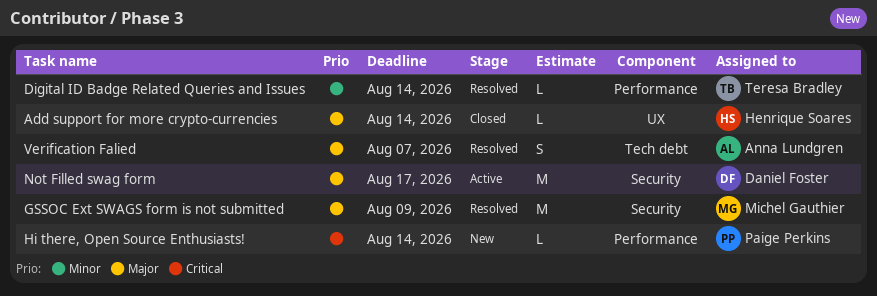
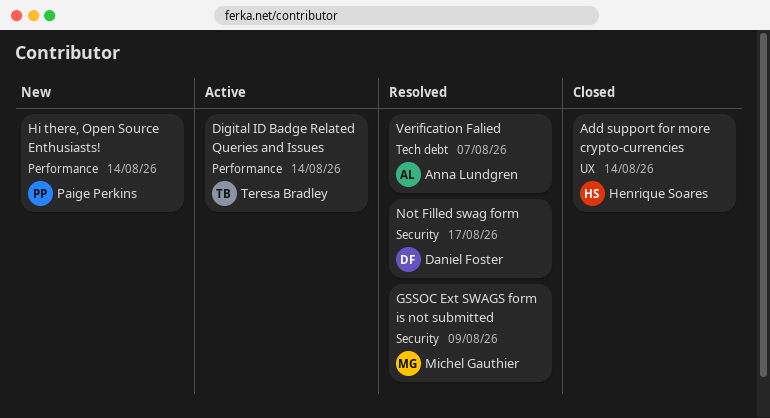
Digital ID Badge Related Queries and Issues, status: Resolved -> Active
Not Filled swag form, status: Active -> Resolved

